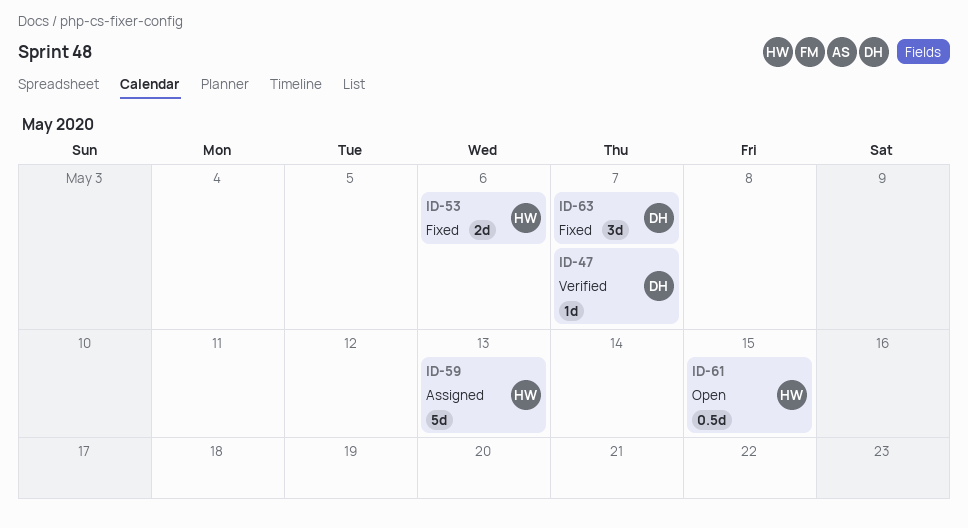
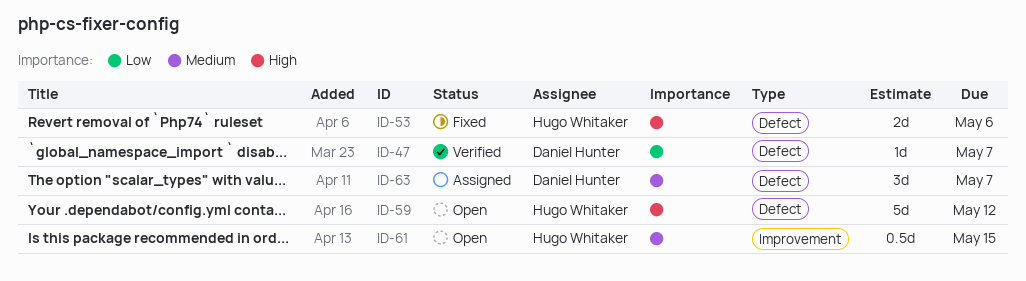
ID-59, status: Assigned -> Open
ID-59, due: May 13 -> May 12
ID-63, status: Fixed -> Assigned

